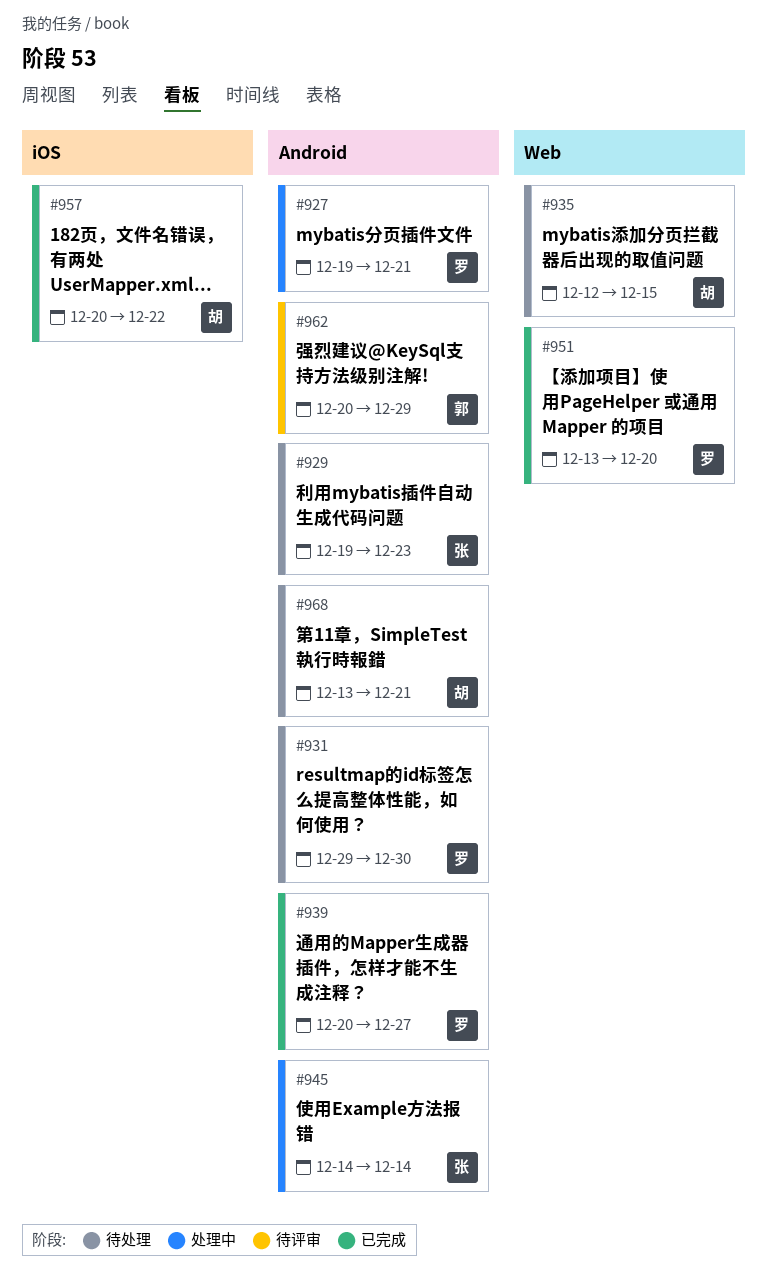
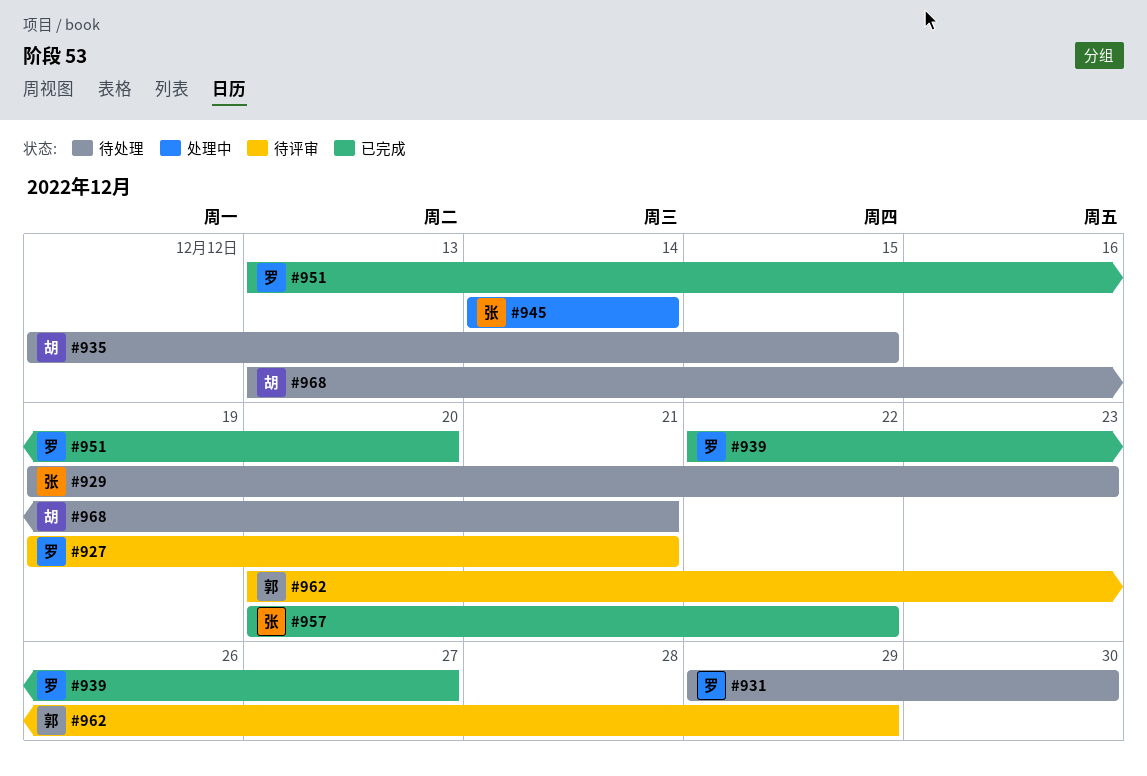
#927, status: 处理中 -> 待评审
#939, start: Dec 20 -> Dec 22
#957, owner: 胡 -> 张

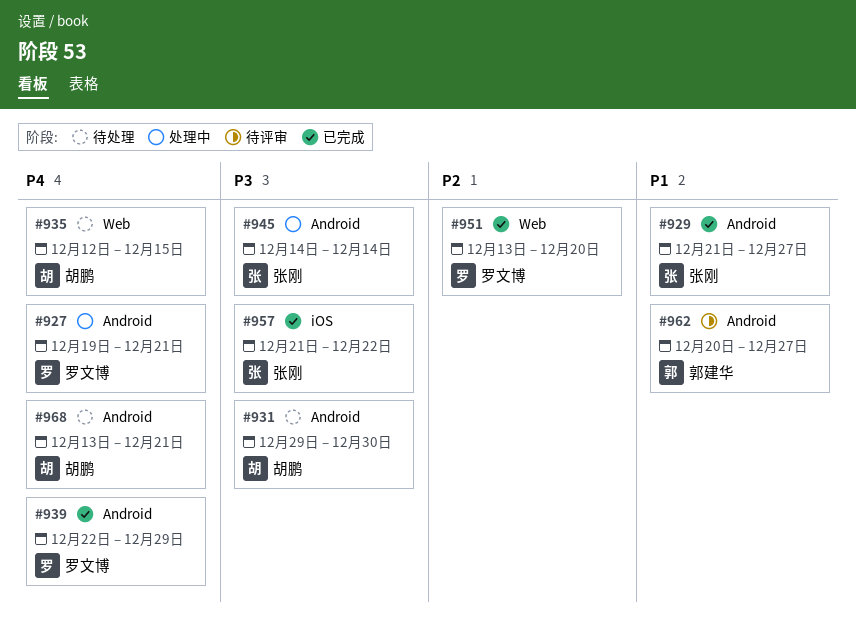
#927, status: 待评审 -> 处理中
#929, status: 待处理 -> 已完成
#929, start: Dec 19 -> Dec 21
#929, due: Dec 23 -> Dec 27
#931, owner: 罗文博 -> 胡鹏
#939, due: Dec 27 -> Dec 29
#957, start: Dec 20 -> Dec 21
#962, due: Dec 29 -> Dec 27

